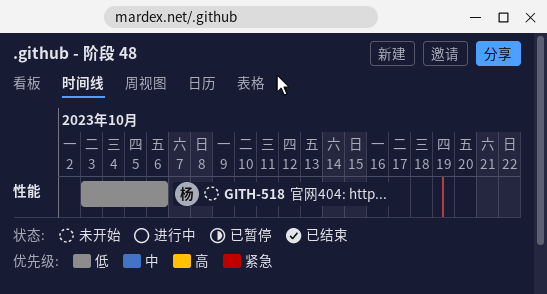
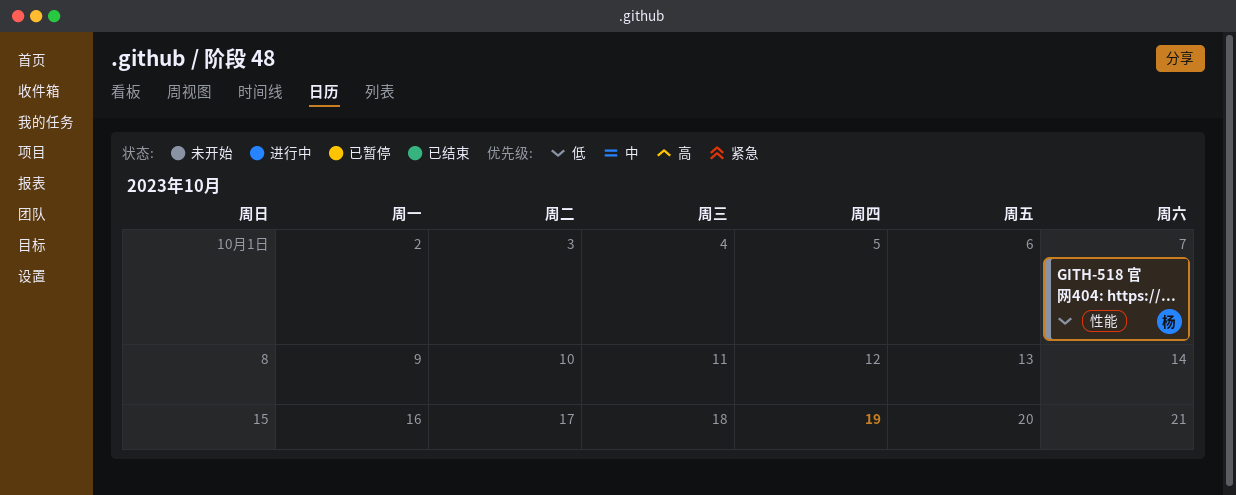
GITH-518, due: Oct 6 -> Oct 7

